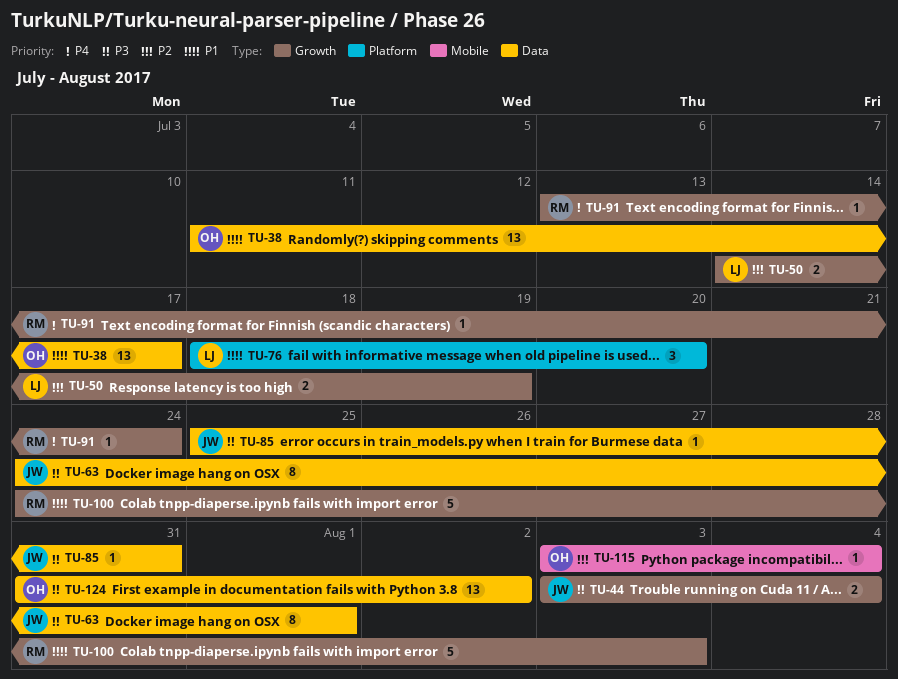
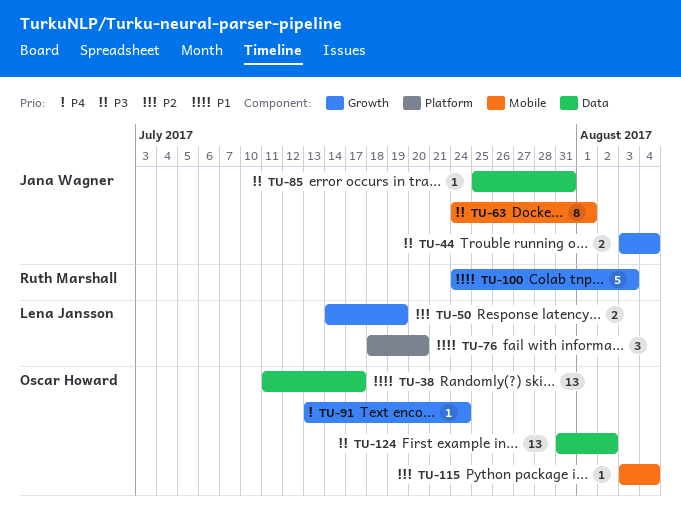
TU-63, label: Data -> Mobile
TU-91, owner: Ruth Marshall -> Oscar Howard

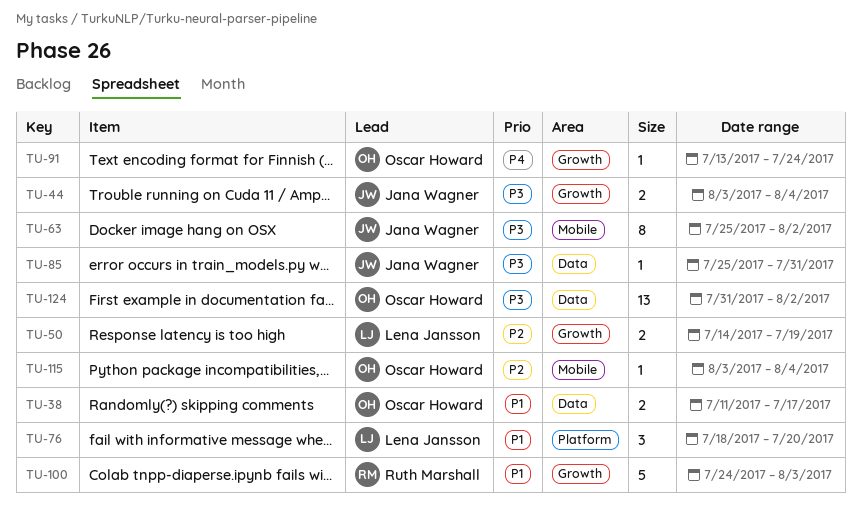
TU-38, estimate: 13 -> 2
TU-63, start: Jul 24 -> Jul 25
TU-63, due: Aug 1 -> Aug 2

